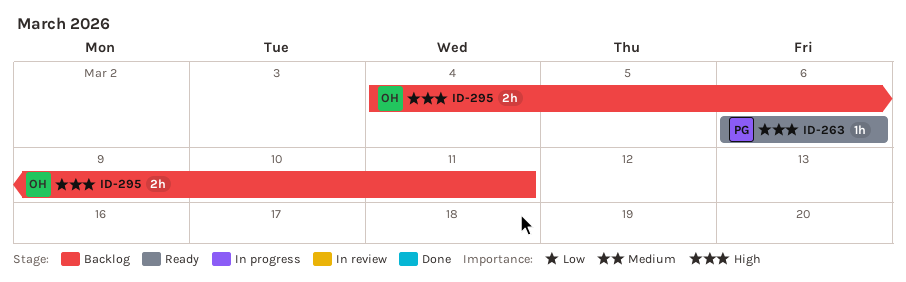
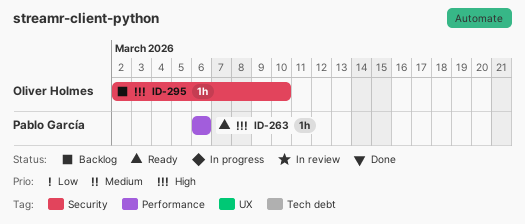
ID-295, estimate: 2h -> 1h
ID-295, start: Mar 4 -> Mar 2
ID-295, due: Mar 11 -> Mar 10

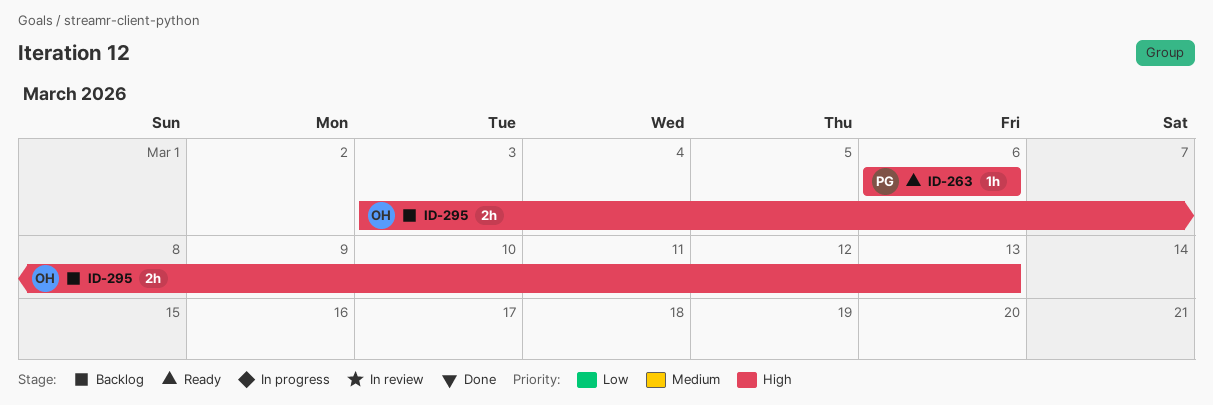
ID-295, estimate: 1h -> 2h
ID-295, start: Mar 2 -> Mar 3
ID-295, due: Mar 10 -> Mar 13

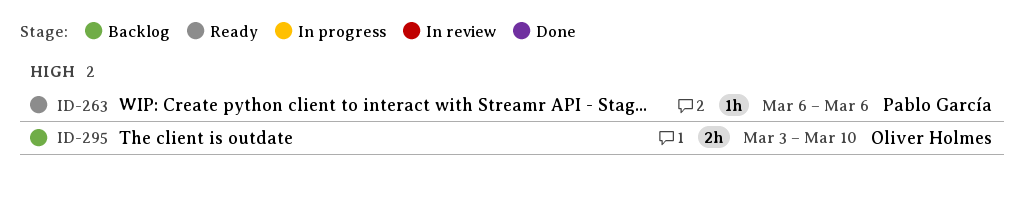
ID-295, due: Mar 13 -> Mar 10

